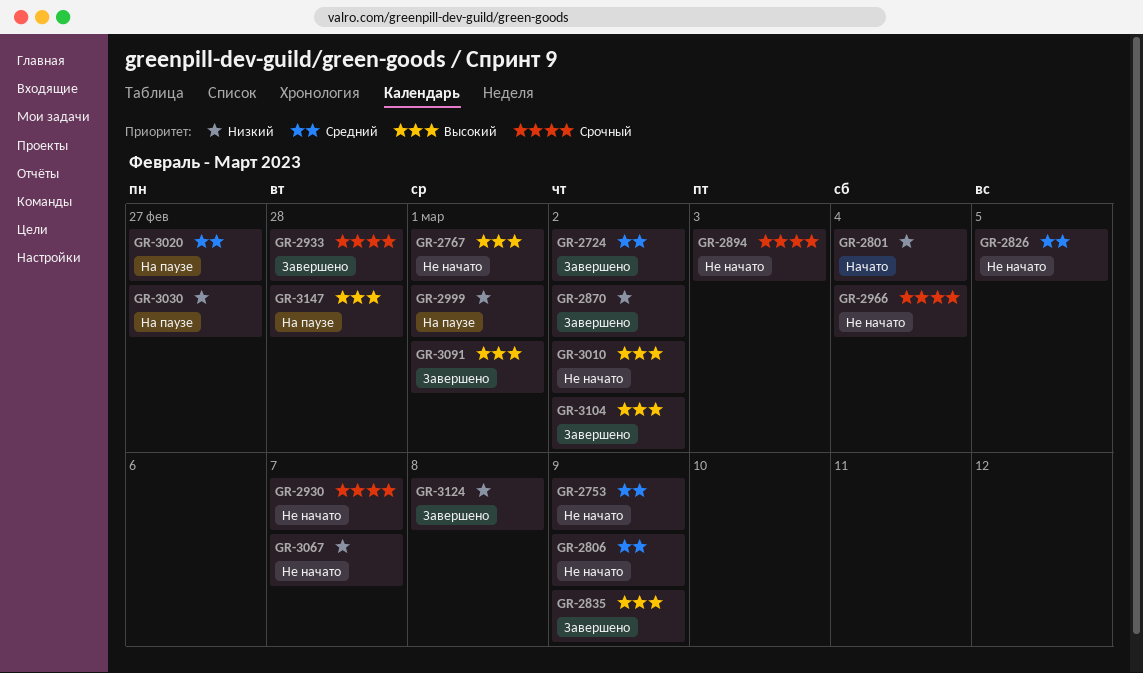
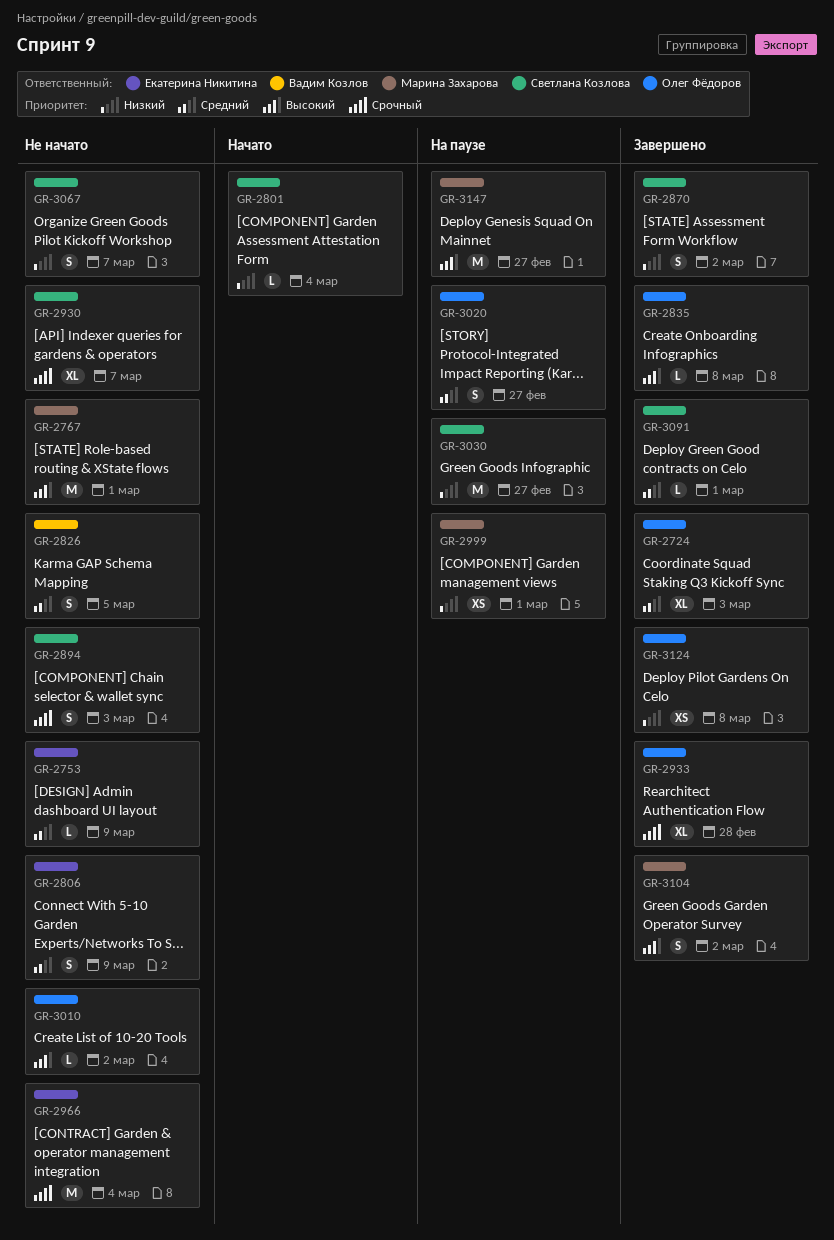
GR-2724, due: Mar 2 -> Mar 3
GR-2835, due: Mar 9 -> Mar 8
GR-3091, priority: Высокий -> Средний
GR-3147, due: Feb 28 -> Feb 27

